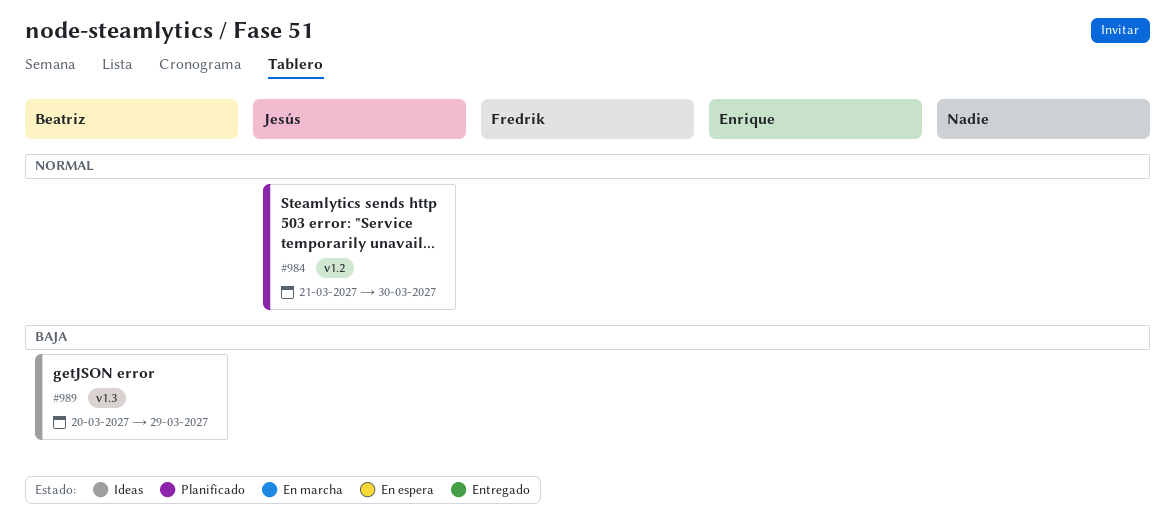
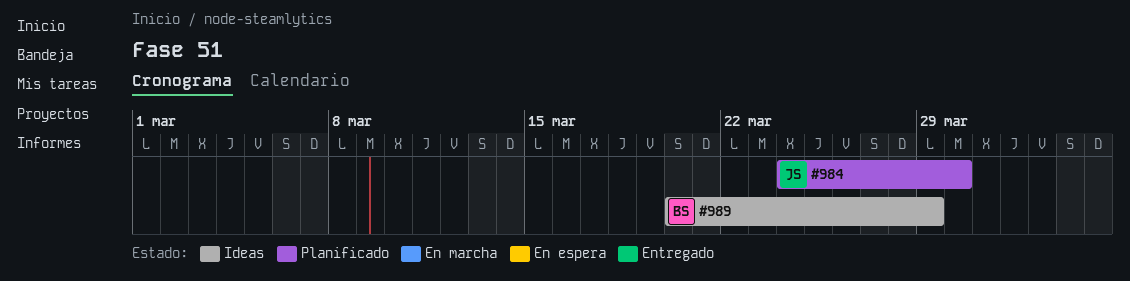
#984, start: Mar 21 -> Mar 24

